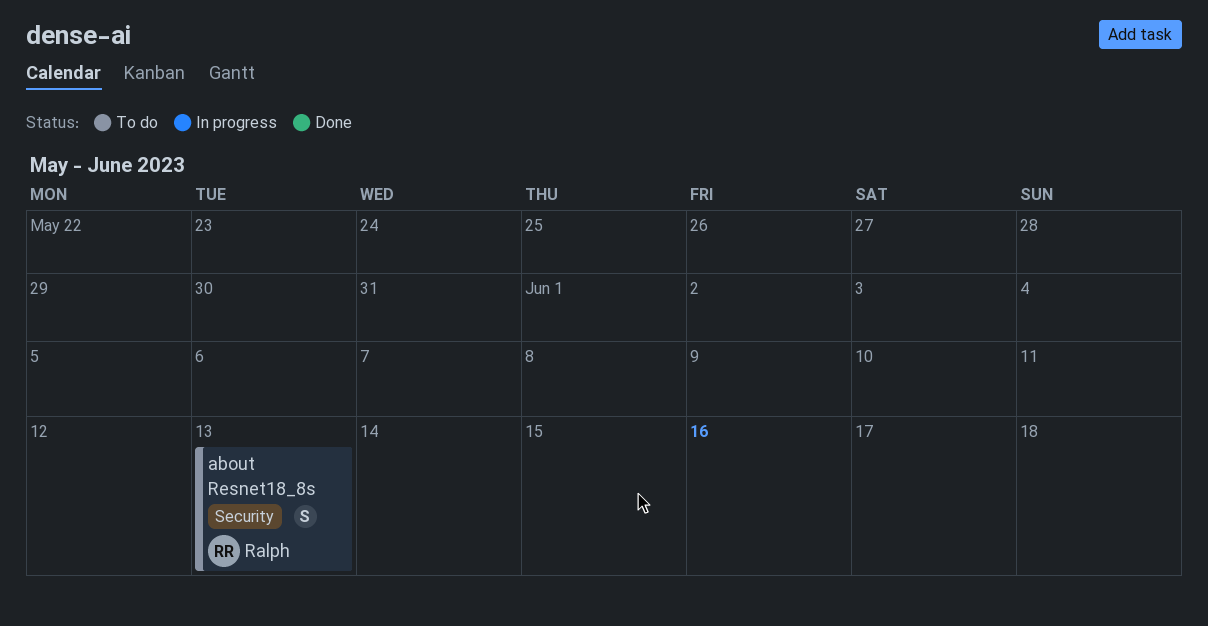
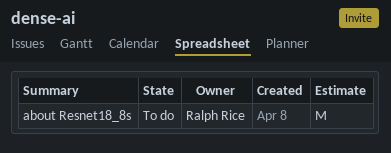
about Resnet18_8s, estimate: S -> M

